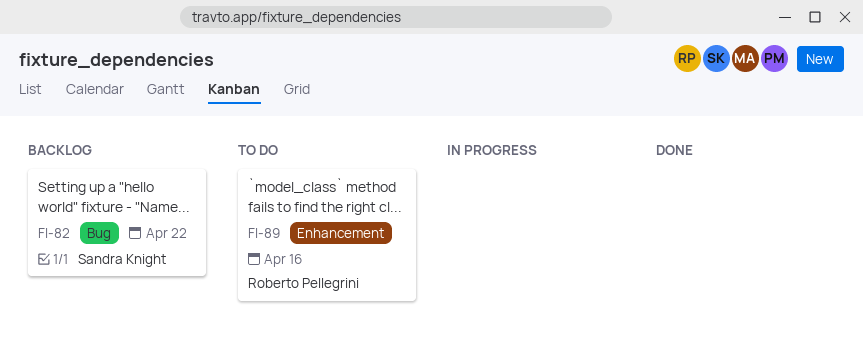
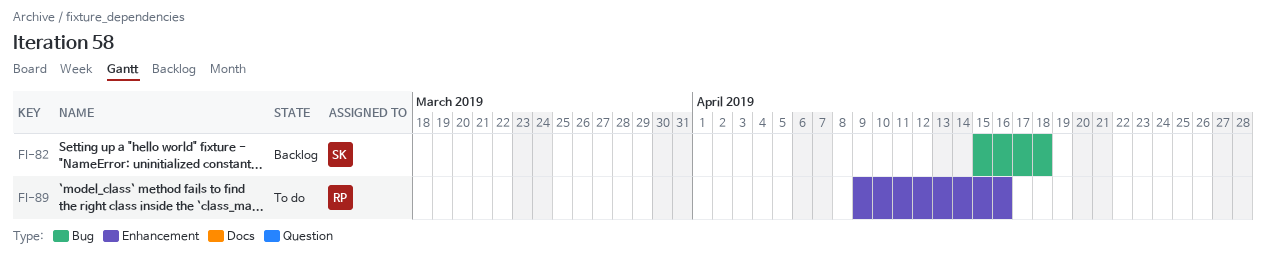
FI-82, due: Apr 22 -> Apr 18

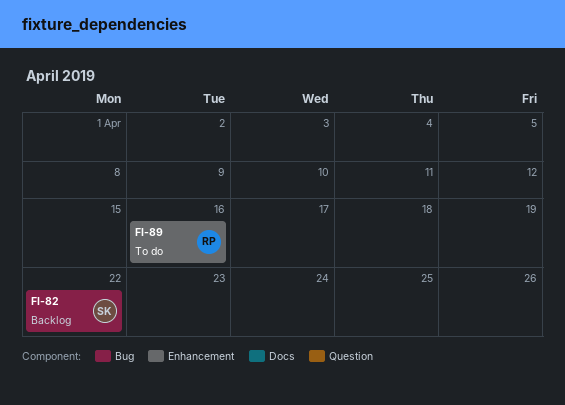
FI-82, due: Apr 18 -> Apr 22

